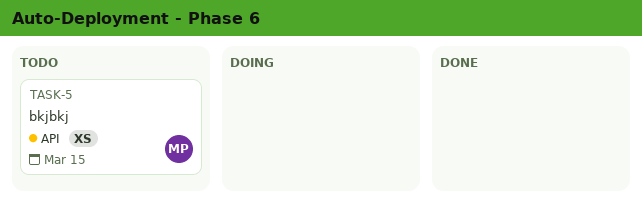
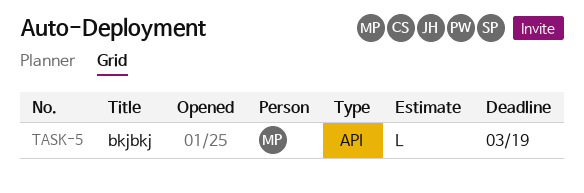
TASK-5, estimate: XS -> L
TASK-5, due: Mar 15 -> Mar 19

